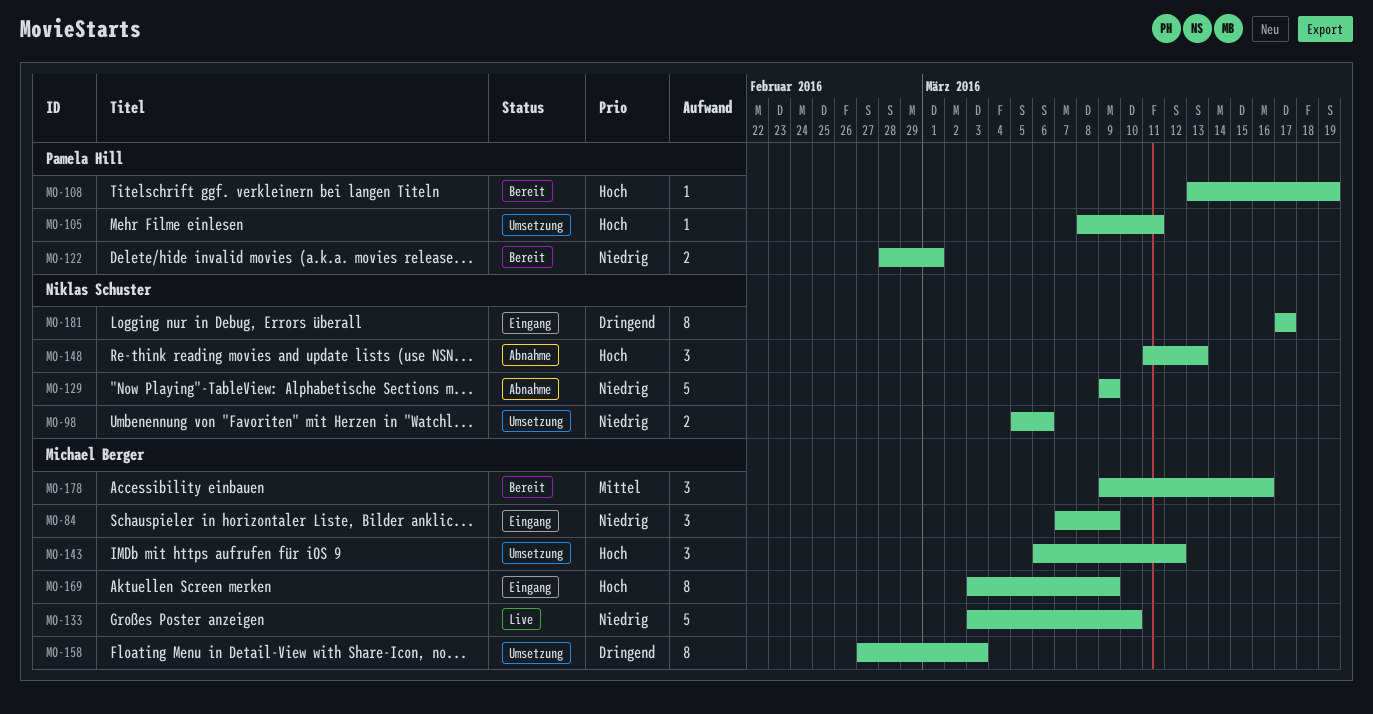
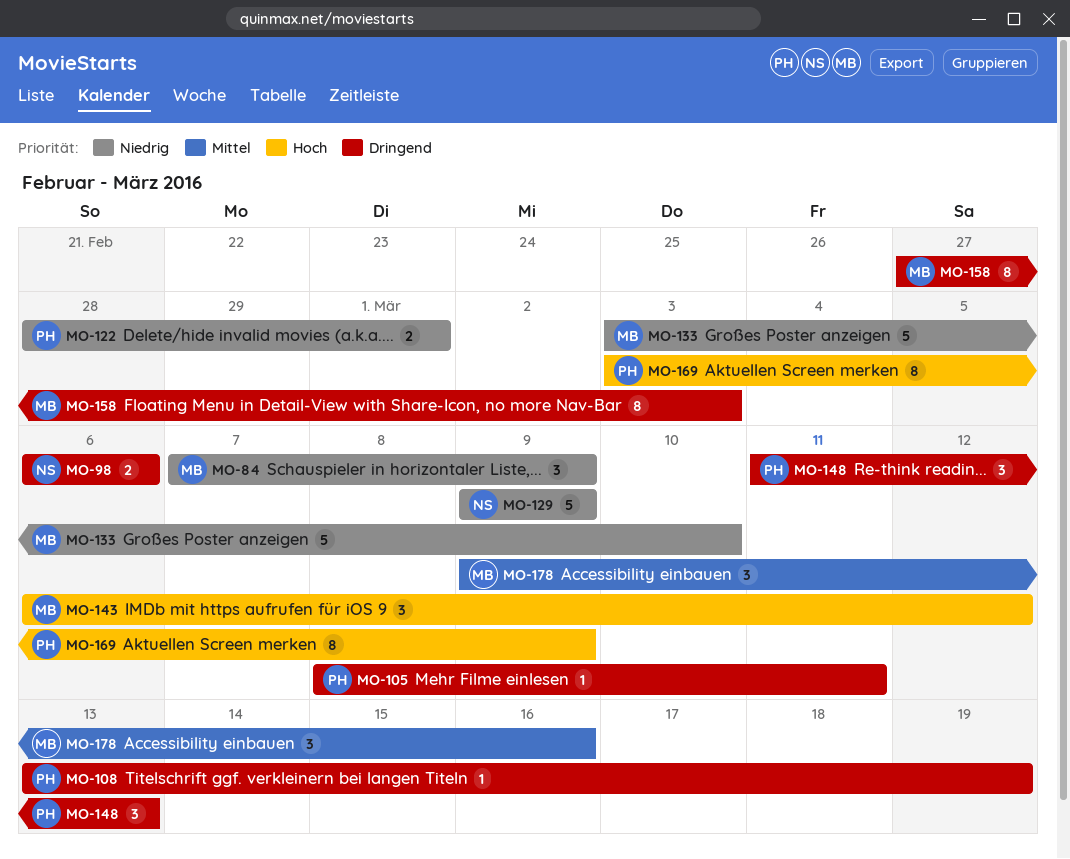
MO-98, priority: Niedrig -> Dringend
MO-98, start: Mar 5 -> Mar 6
MO-105, priority: Hoch -> Dringend
MO-108, priority: Hoch -> Dringend
MO-148, owner: Niklas Schuster -> Pamela Hill
MO-148, priority: Hoch -> Dringend
MO-169, owner: Michael Berger -> Pamela Hill
MO-181: present -> none

